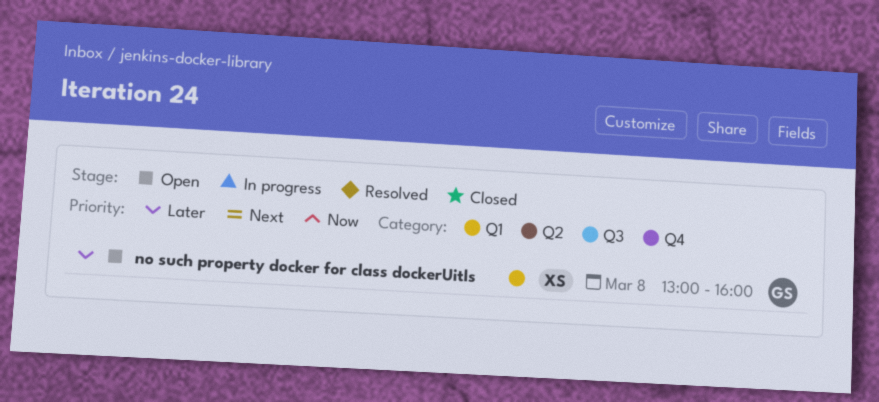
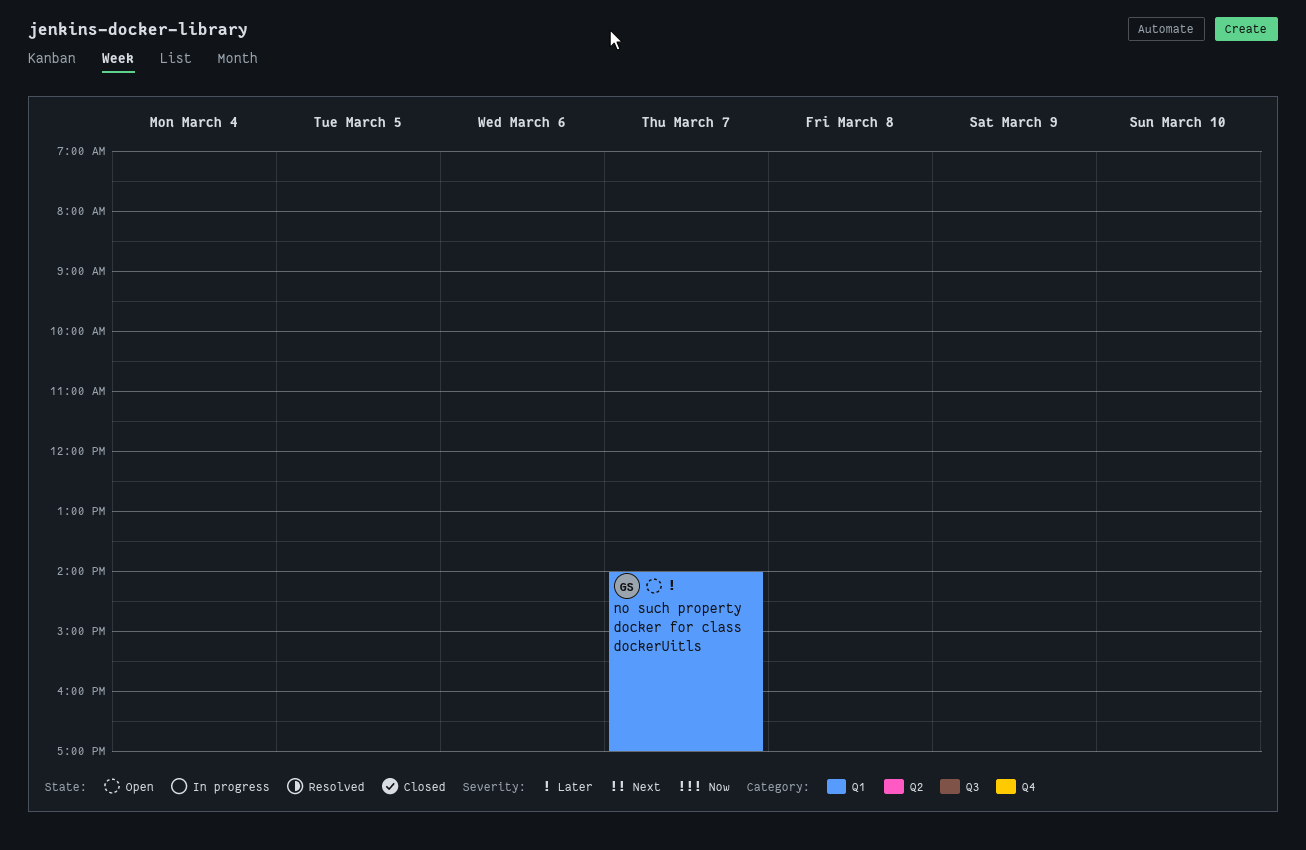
no such property docker for class dockerUitls, day: Mar 8 -> Mar 7
no such property docker for class dockerUitls, begins: 13:00 -> 14:00
no such property docker for class dockerUitls, ends: 16:00 -> 17:00

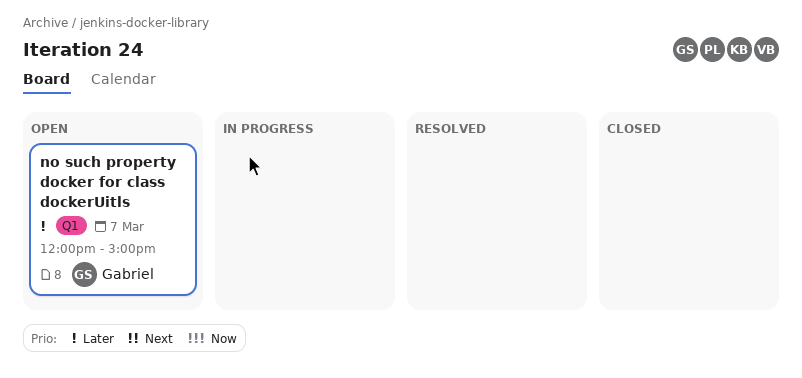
no such property docker for class dockerUitls, begins: 14:00 -> 12:00
no such property docker for class dockerUitls, ends: 17:00 -> 15:00

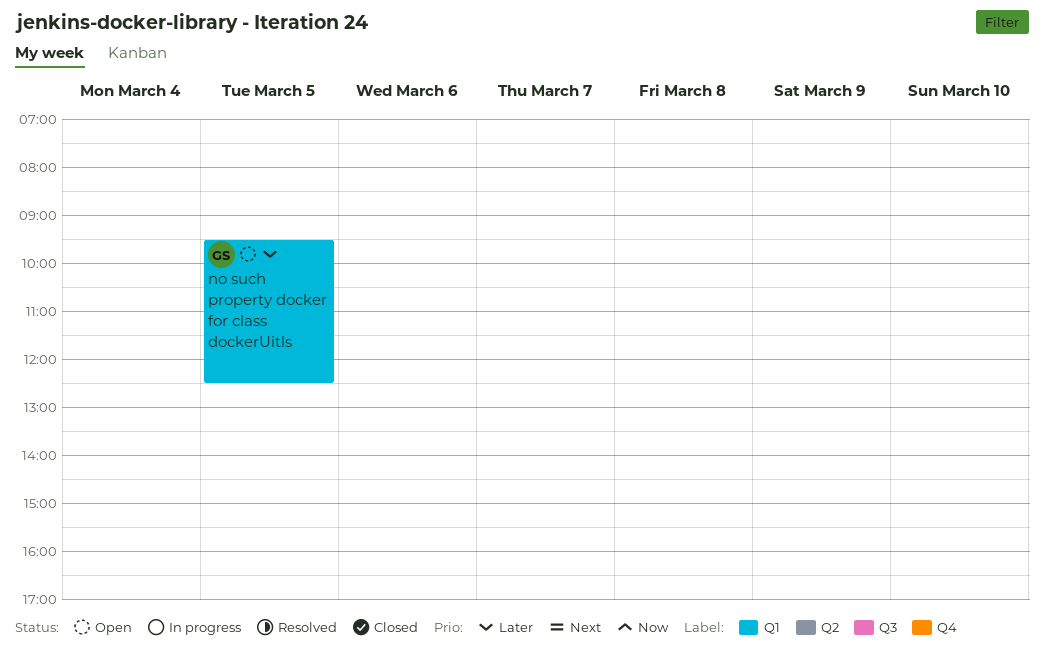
no such property docker for class dockerUitls, day: Mar 7 -> Mar 5
no such property docker for class dockerUitls, begins: 12:00 -> 09:30
no such property docker for class dockerUitls, ends: 15:00 -> 12:30

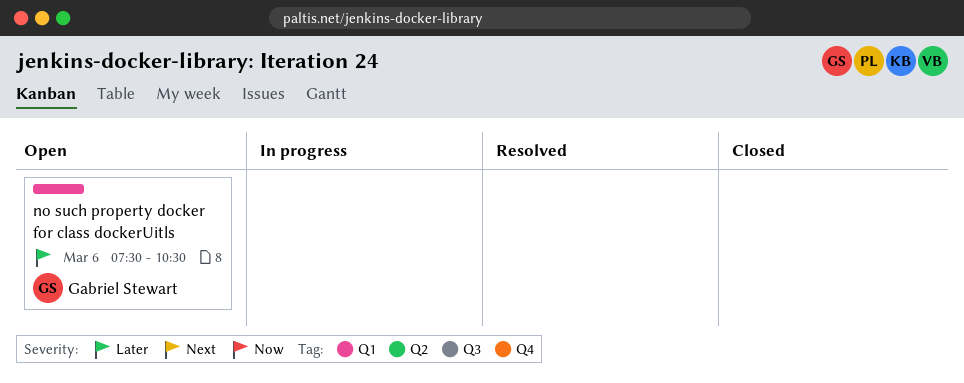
no such property docker for class dockerUitls, day: Mar 5 -> Mar 6
no such property docker for class dockerUitls, begins: 09:30 -> 07:30
no such property docker for class dockerUitls, ends: 12:30 -> 10:30

